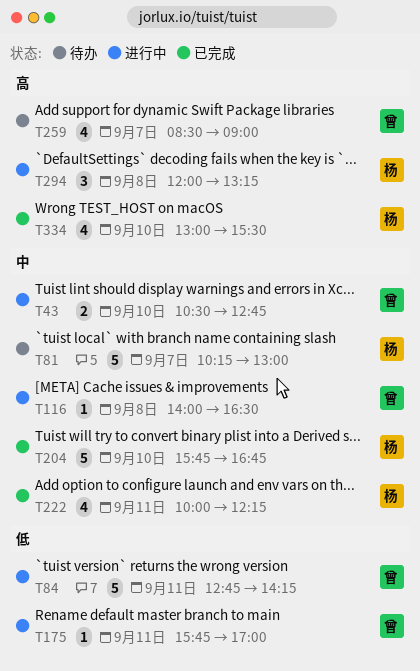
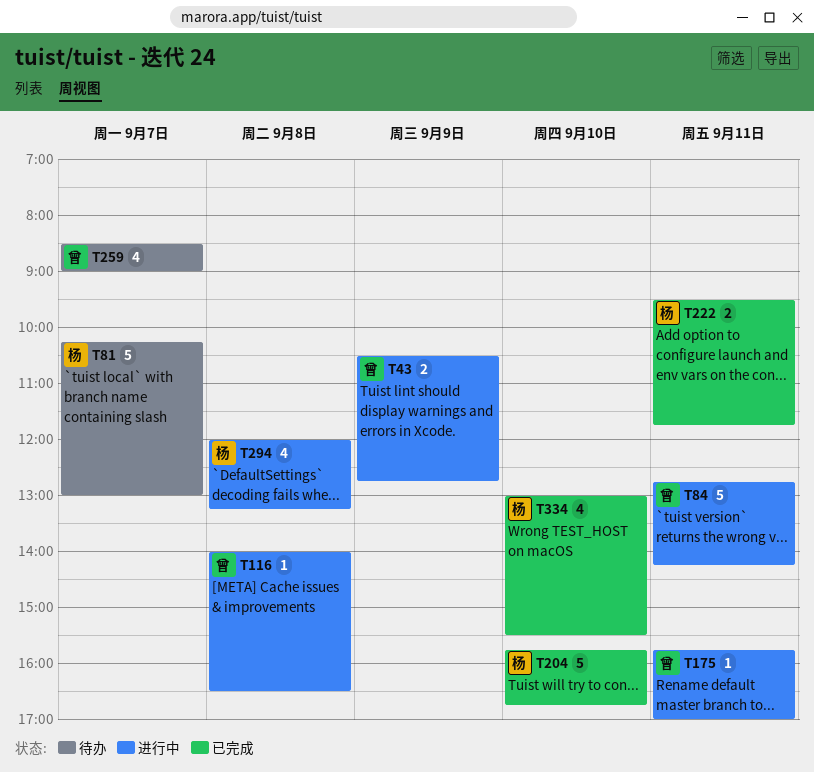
T43, day: Sep 10 -> Sep 9
T222, estimate: 4 -> 2
T222, begins: 10:00 -> 09:30
T222, ends: 12:15 -> 11:45
T294, estimate: 3 -> 4

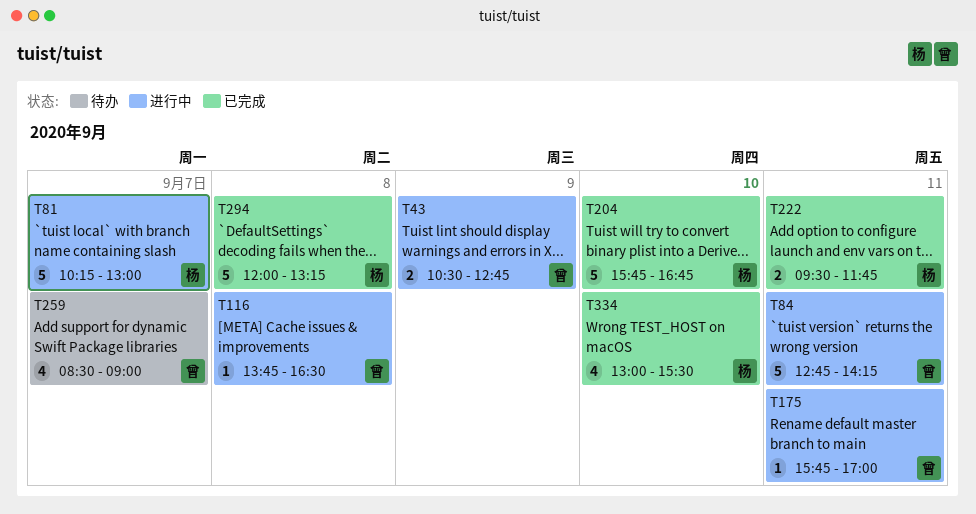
T81, status: 待办 -> 进行中
T116, begins: 14:00 -> 13:45
T294, status: 进行中 -> 已完成
T294, estimate: 4 -> 5

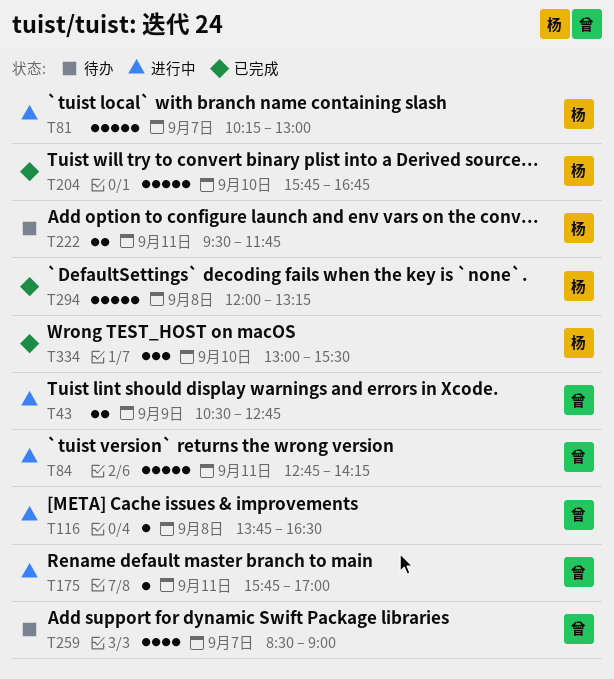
T222, status: 已完成 -> 待办
T334, estimate: 4 -> 3

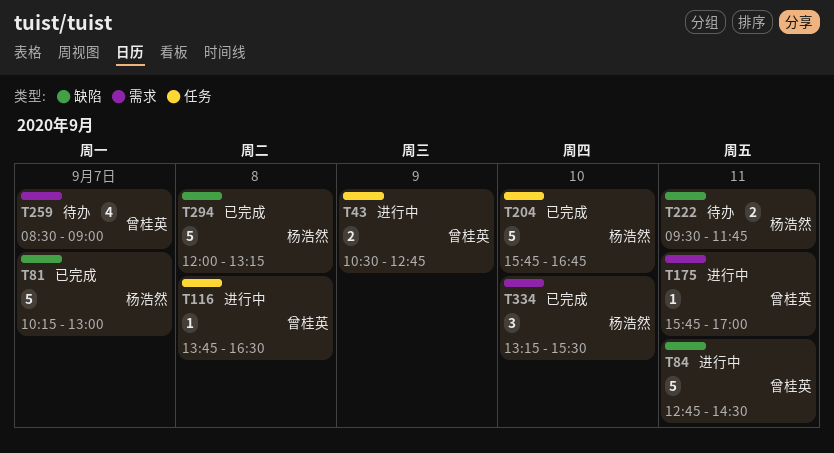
T81, status: 进行中 -> 已完成
T84, ends: 14:15 -> 14:30
T334, begins: 13:00 -> 13:15

